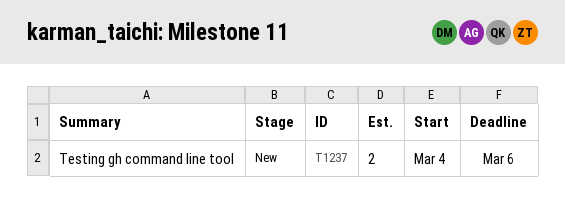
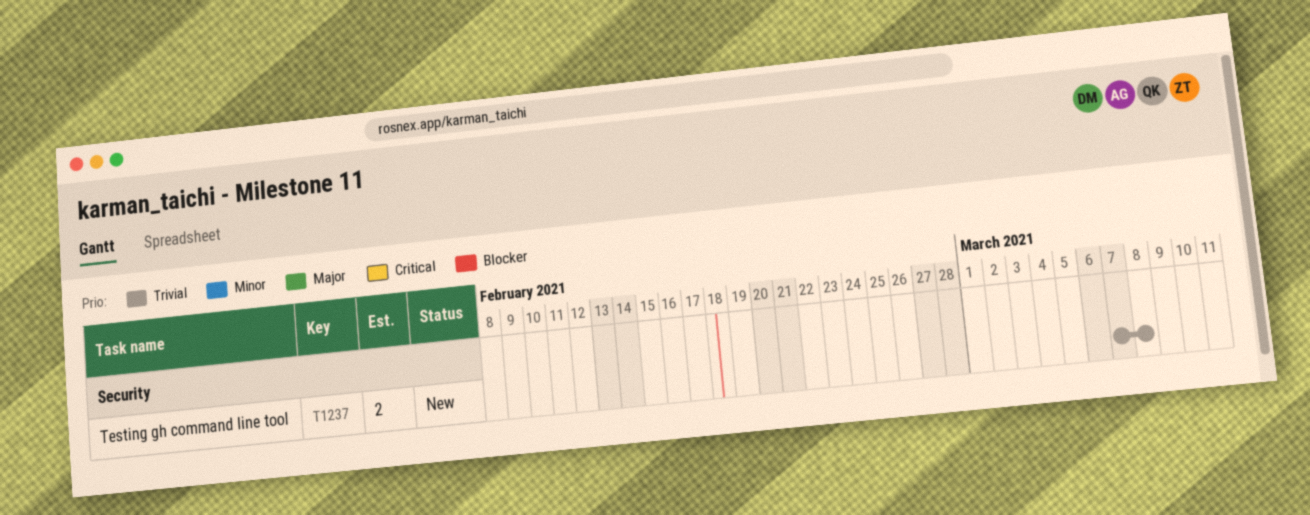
T1237, start: Mar 4 -> Mar 7
T1237, due: Mar 6 -> Mar 8

